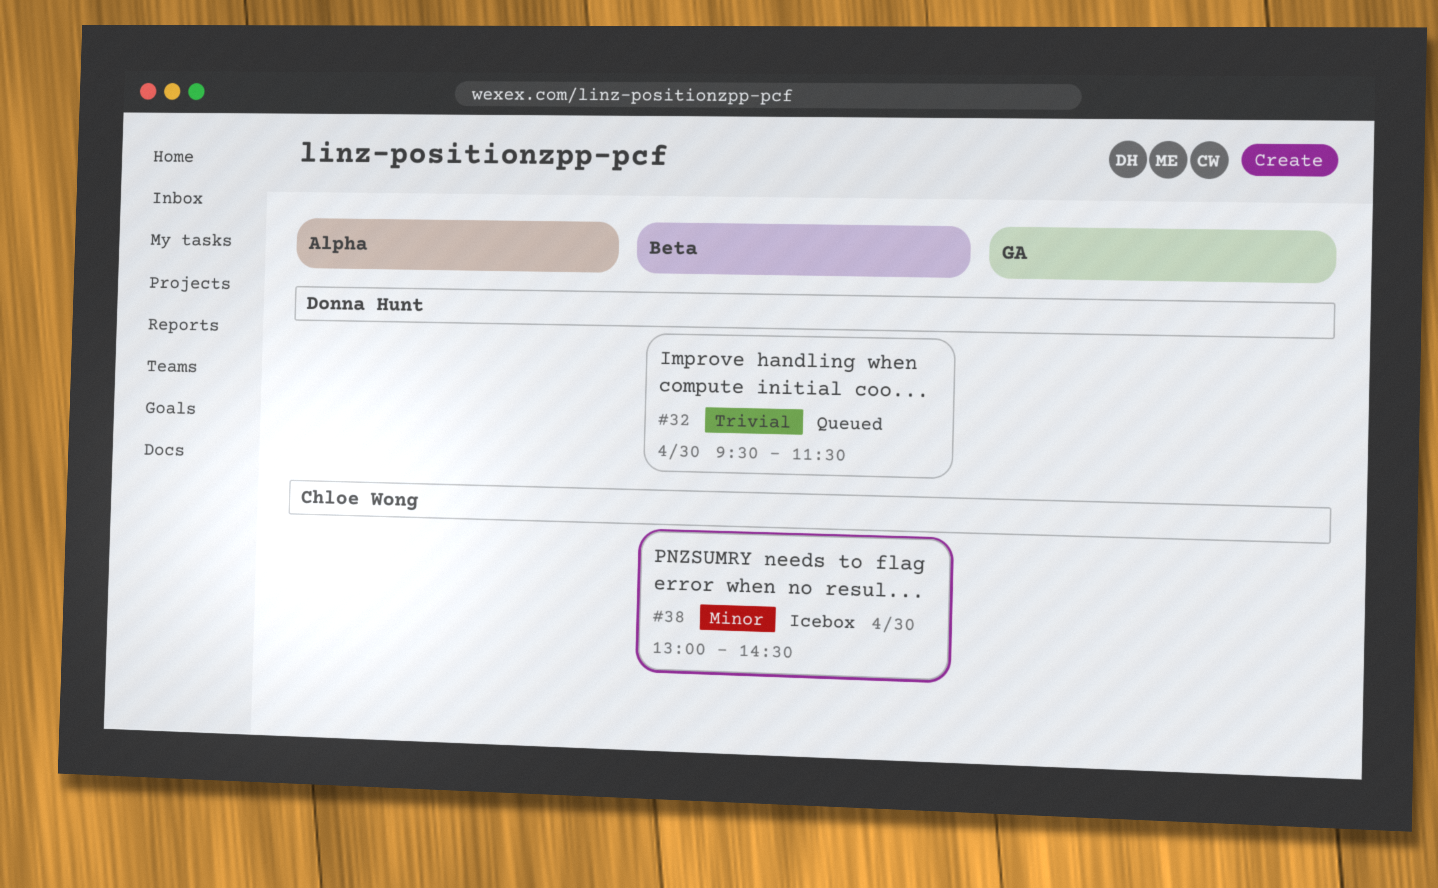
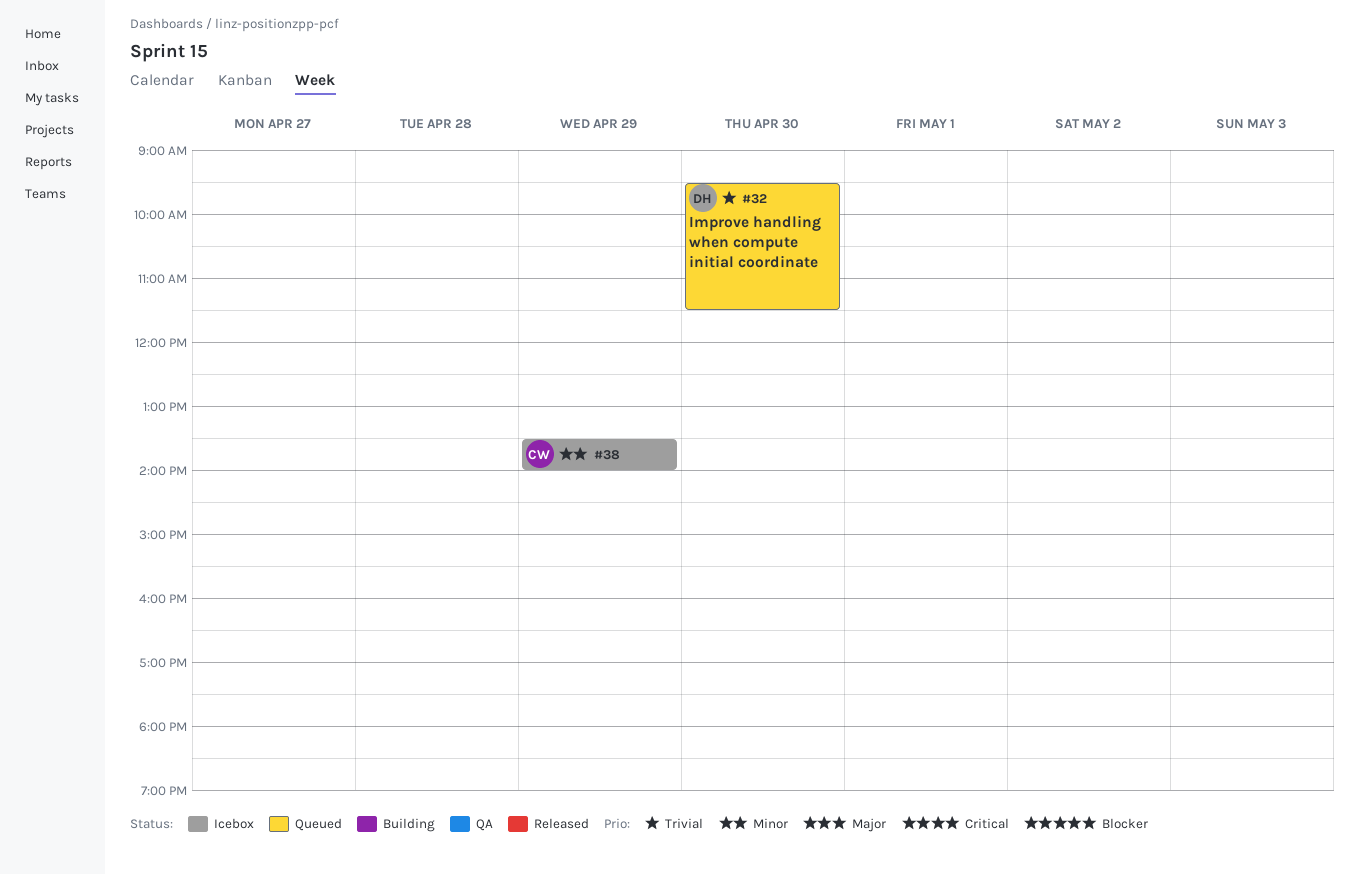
#38, day: Apr 30 -> Apr 29
#38, begins: 13:00 -> 13:30
#38, ends: 14:30 -> 14:00

